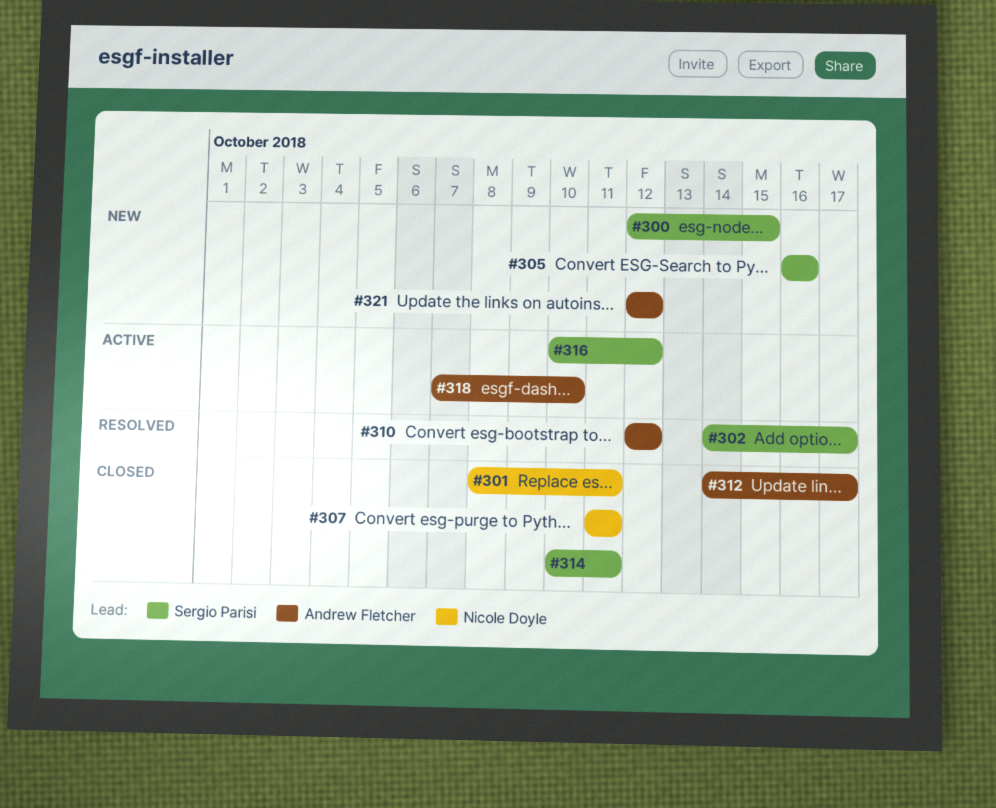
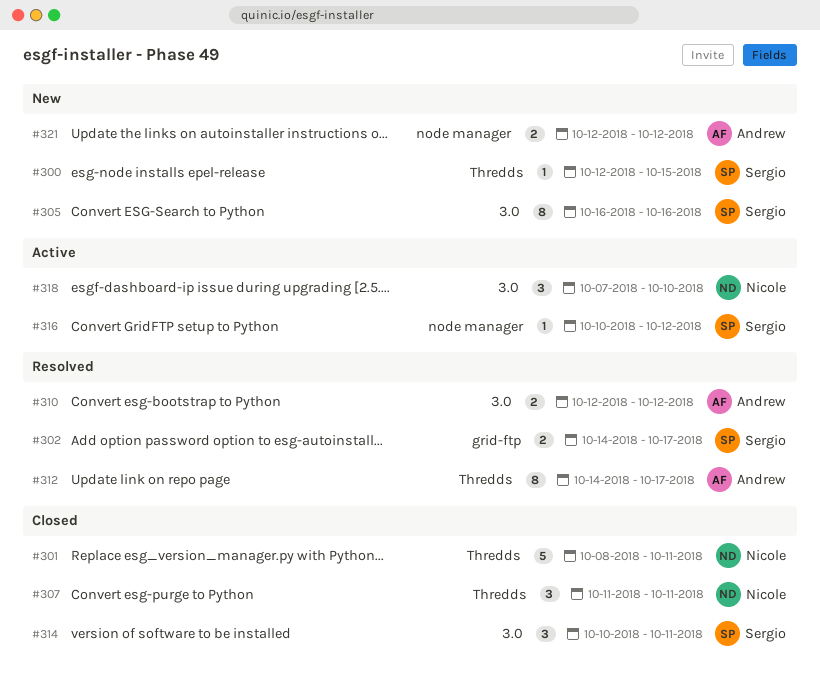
#312, status: Closed -> Resolved
#318, owner: Andrew Fletcher -> Nicole Doyle

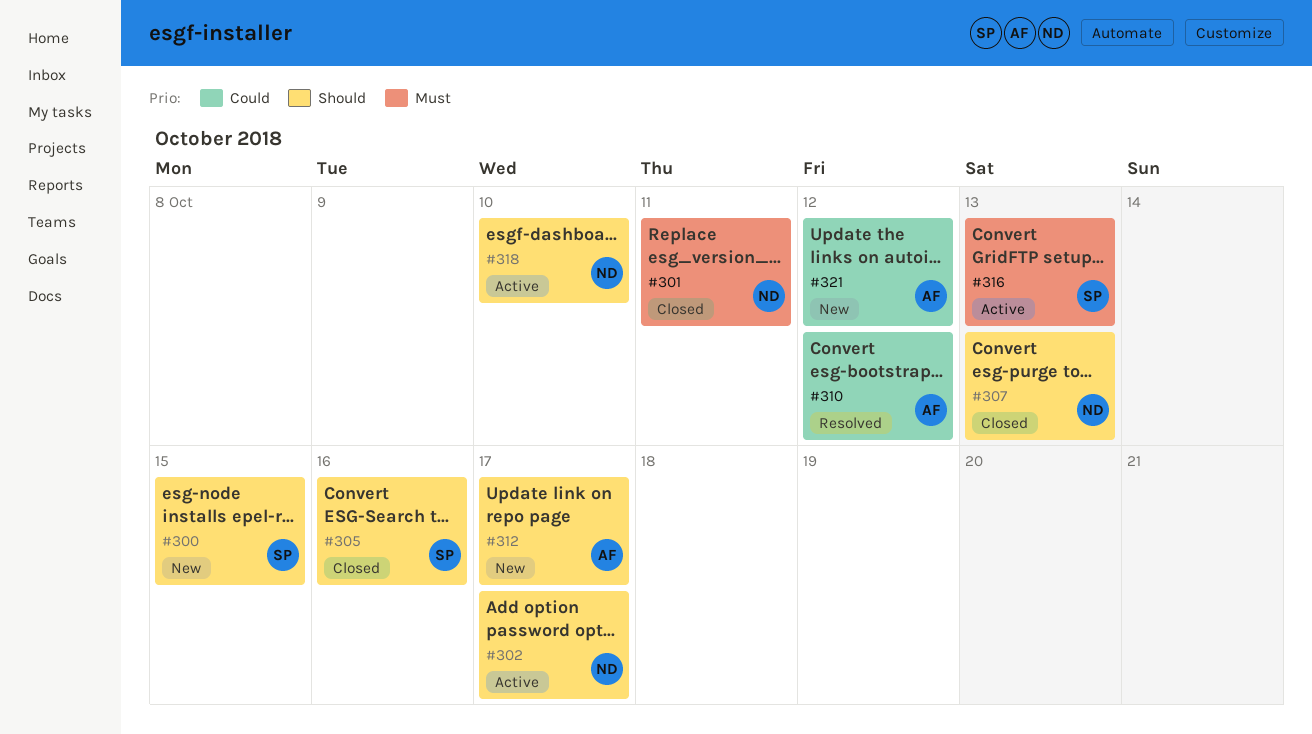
#302, status: Resolved -> Active
#302, owner: Sergio -> Nicole
#305, status: New -> Closed
#307, due: Oct 11 -> Oct 13
#312, status: Resolved -> New
#314: present -> none
#316, due: Oct 12 -> Oct 13

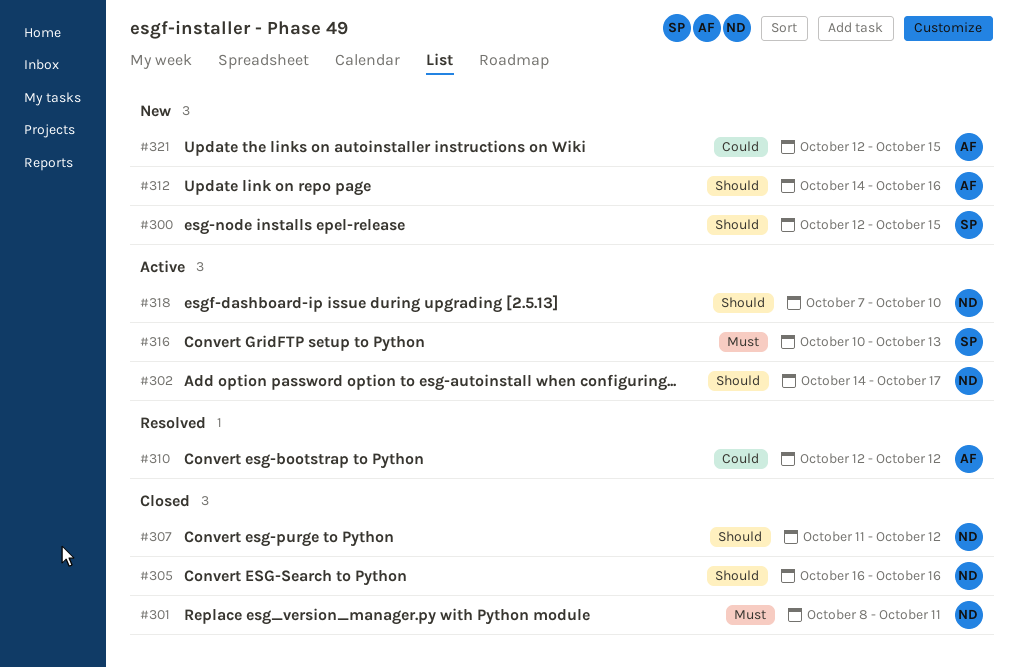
#305, owner: SP -> ND
#307, due: Oct 13 -> Oct 12
#312, due: Oct 17 -> Oct 16
#321, due: Oct 12 -> Oct 15

